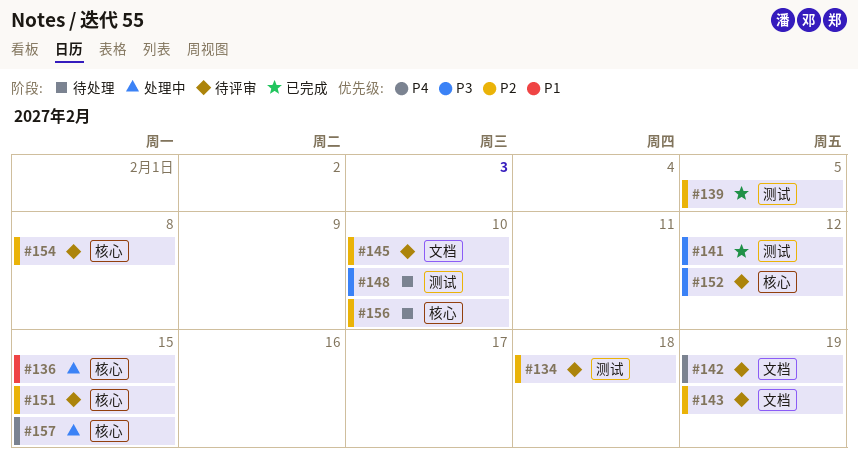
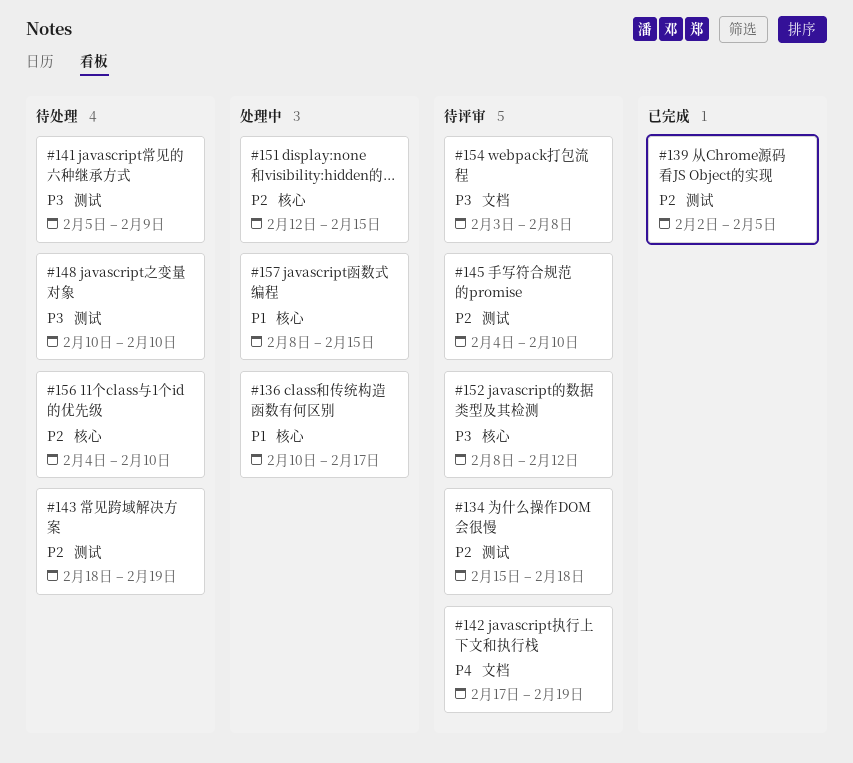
#136, due: Feb 15 -> Feb 17
#141, status: 已完成 -> 待处理
#141, due: Feb 12 -> Feb 9
#143, status: 待评审 -> 待处理
#143, label: 文档 -> 测试
#145, label: 文档 -> 测试
#151, status: 待评审 -> 处理中
#154, priority: P2 -> P3
#154, label: 核心 -> 文档
#157, priority: P4 -> P1

